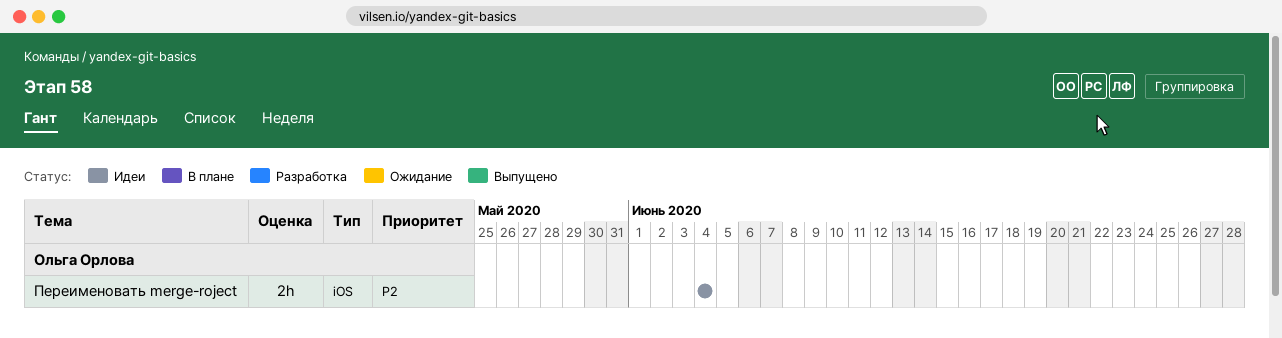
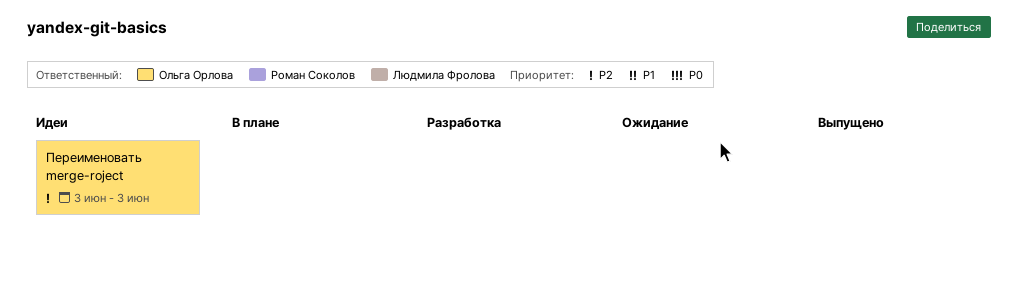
Переименовать merge-roject, start: Jun 4 -> Jun 3
Переименовать merge-roject, due: Jun 4 -> Jun 3

